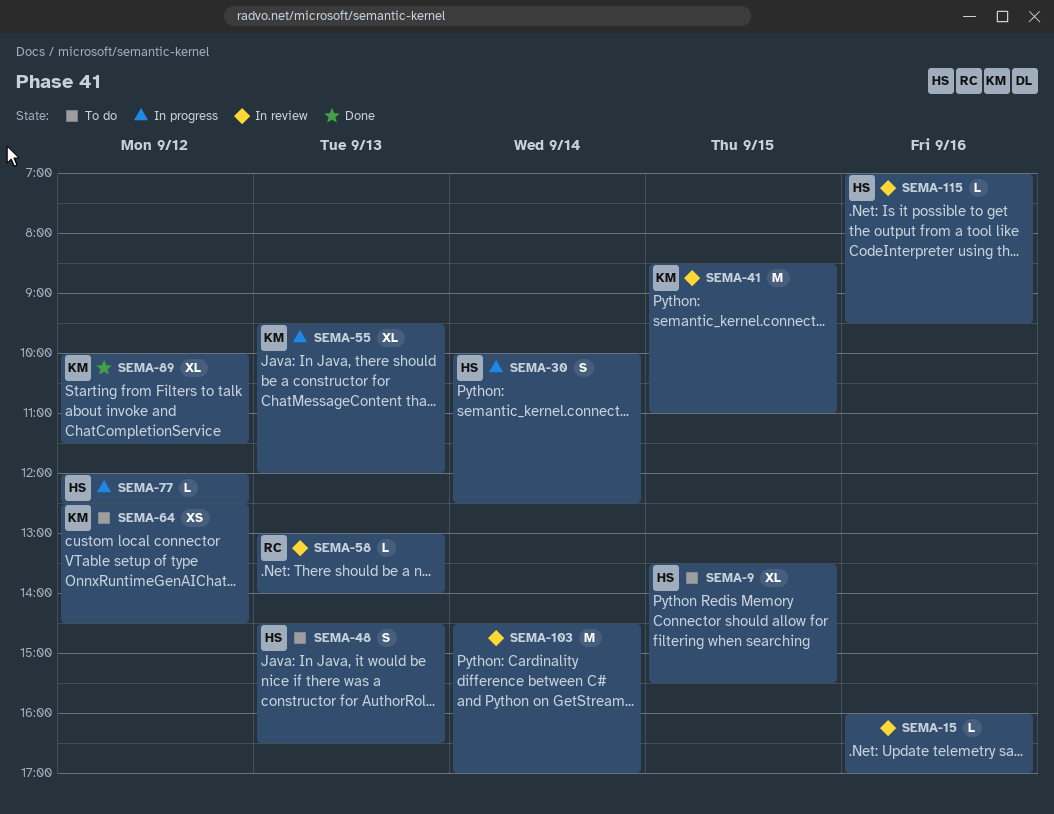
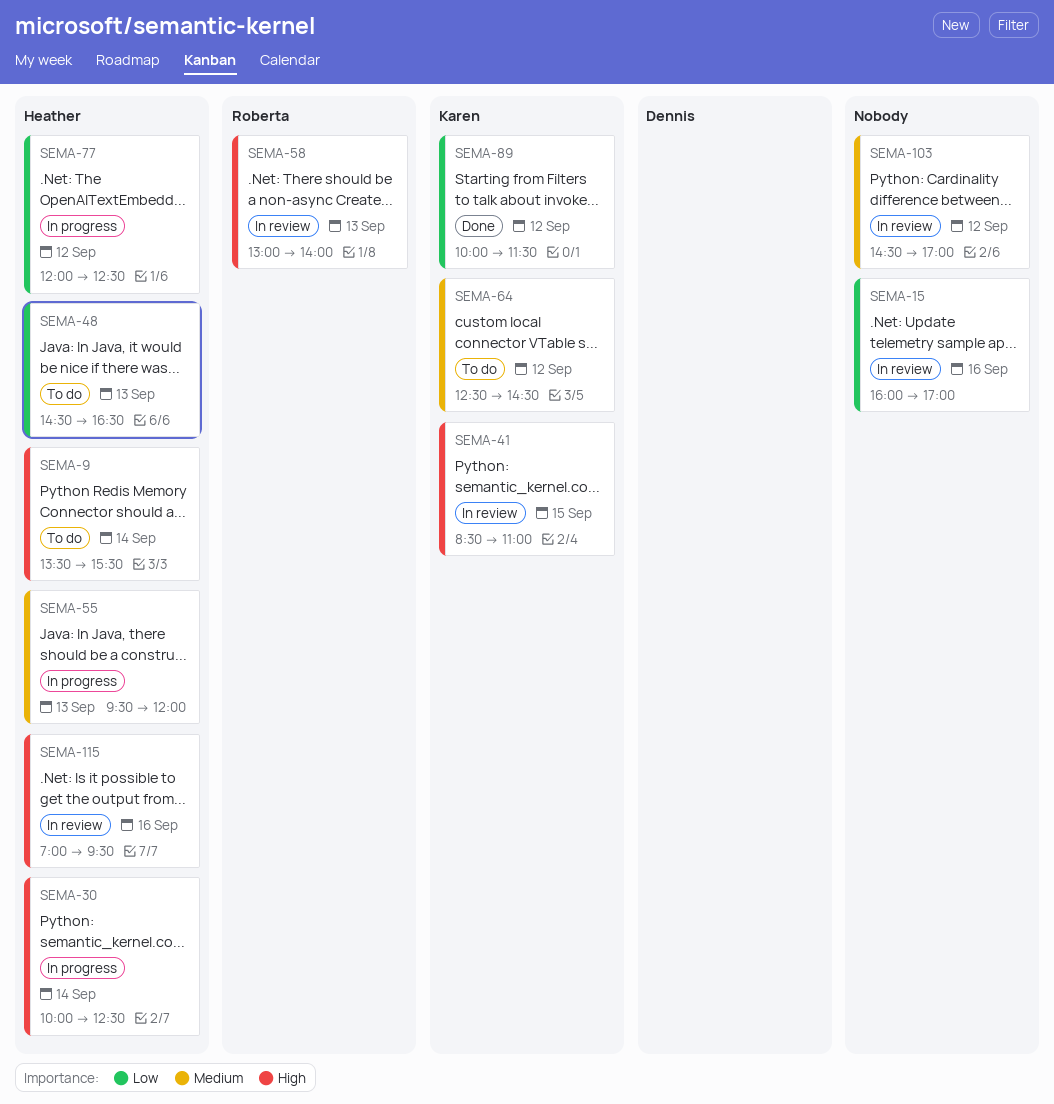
SEMA-9, day: Sep 15 -> Sep 14
SEMA-55, owner: Karen -> Heather
SEMA-103, day: Sep 14 -> Sep 12

